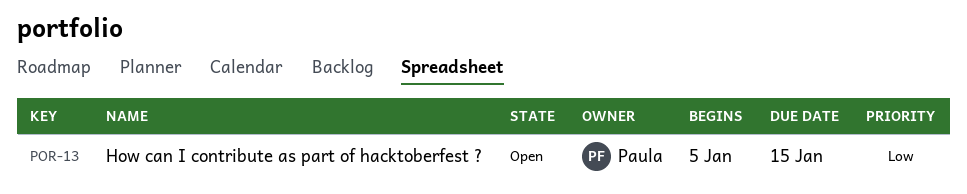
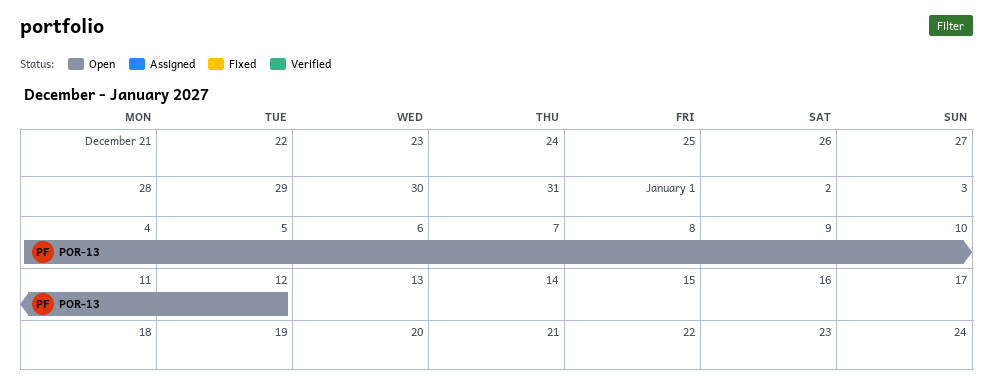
POR-13, start: Jan 5 -> Jan 4
POR-13, due: Jan 15 -> Jan 12

